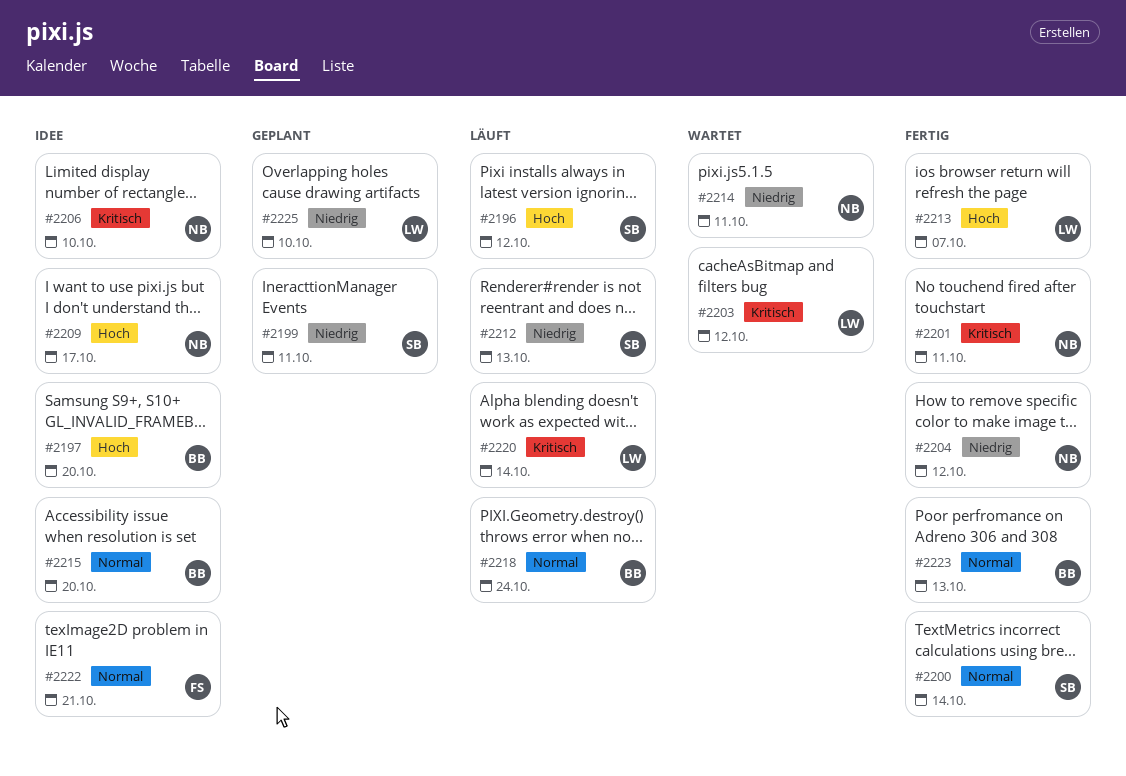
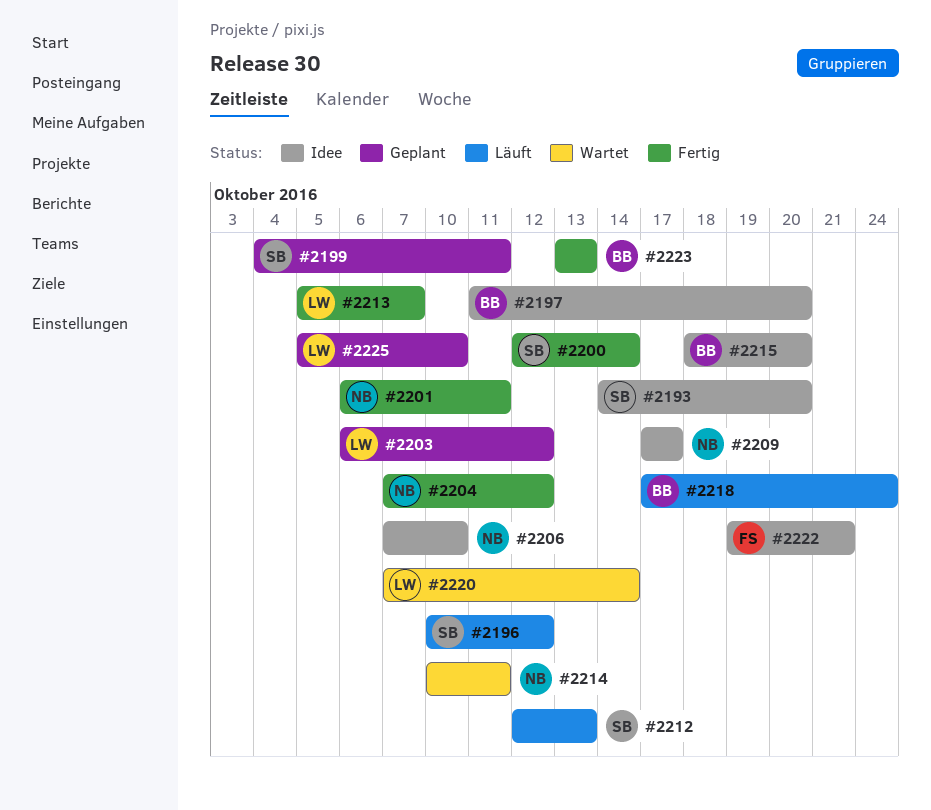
#2193: none -> present
#2203, status: Wartet -> Geplant
#2220, status: Läuft -> Wartet

